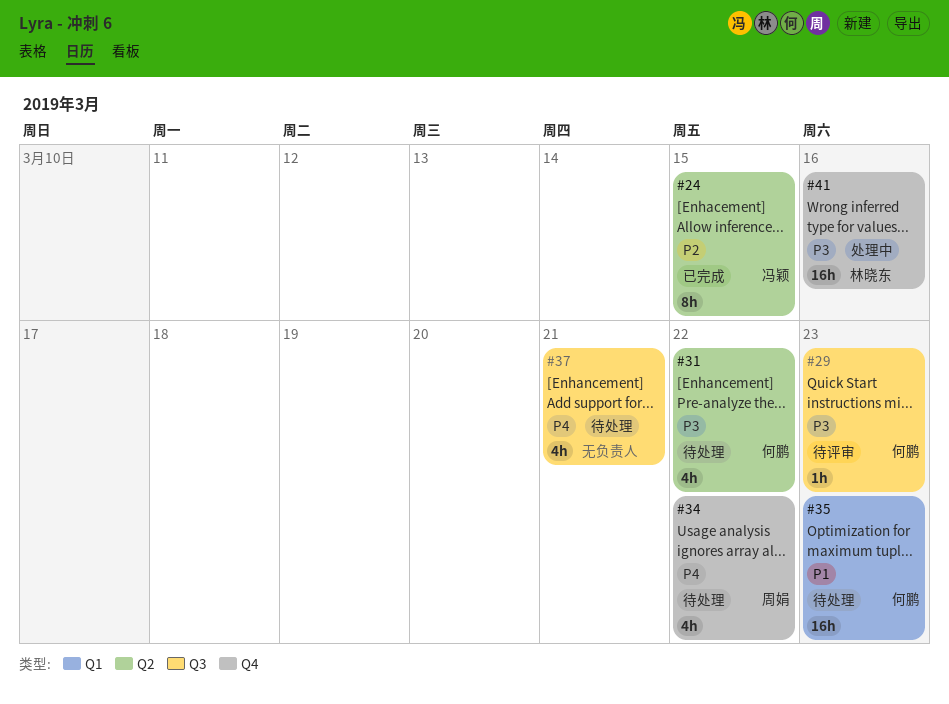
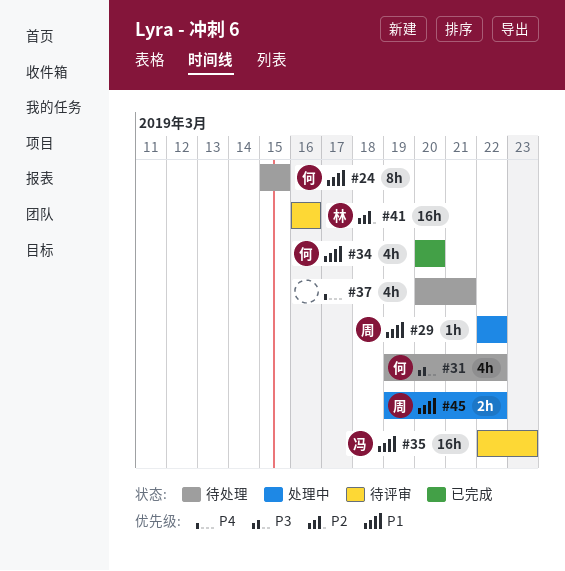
#24, status: 已完成 -> 待处理
#24, owner: 冯颖 -> 何鹏
#24, priority: P2 -> P1
#29, status: 待评审 -> 处理中
#29, owner: 何鹏 -> 周娟
#29, priority: P3 -> P1
#29, due: Mar 23 -> Mar 22
#34, status: 待处理 -> 已完成
#34, owner: 周娟 -> 何鹏
#34, priority: P4 -> P1
#34, due: Mar 22 -> Mar 20
#35, status: 待处理 -> 待评审
#35, owner: 何鹏 -> 冯颖
#41, status: 处理中 -> 待评审
#41, priority: P3 -> P2
#45: none -> present

